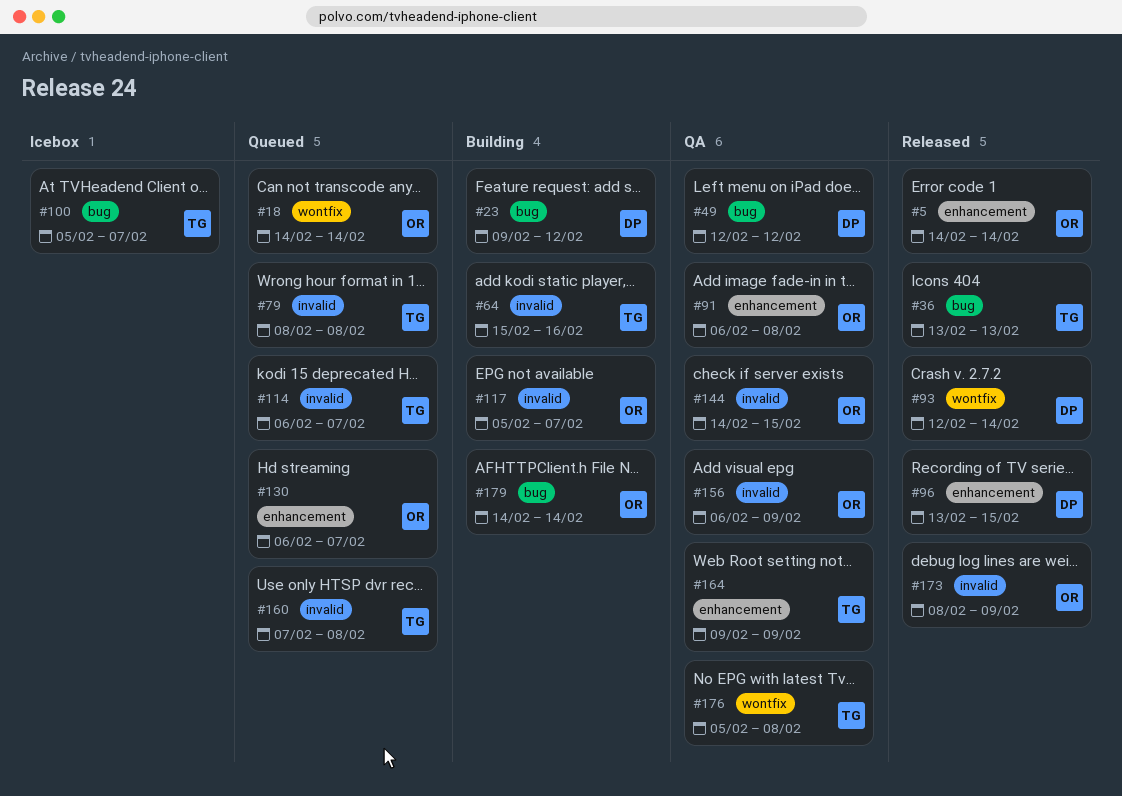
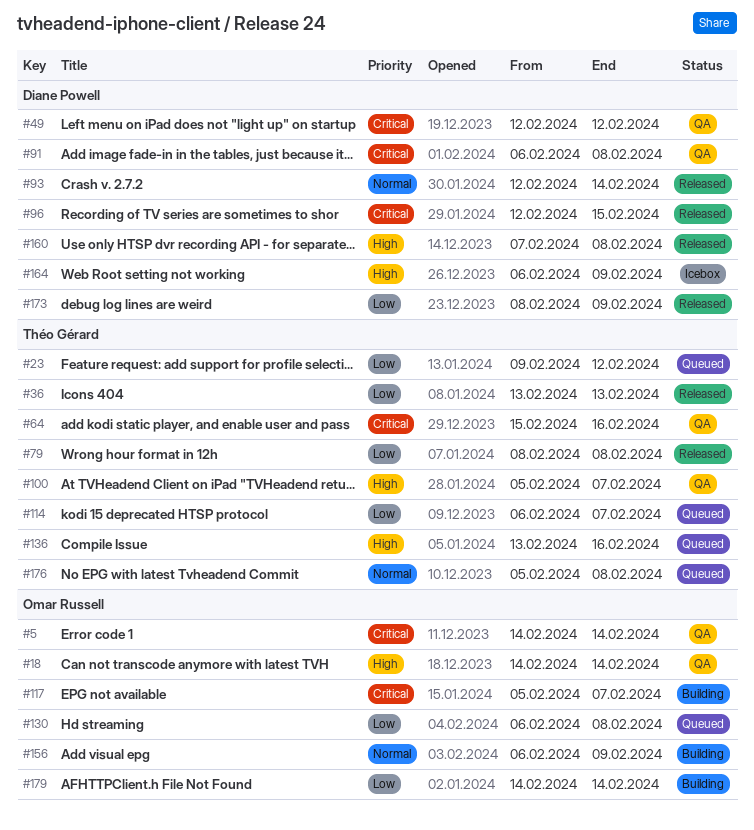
#5, status: Released -> QA
#18, status: Queued -> QA
#23, status: Building -> Queued
#23, owner: Diane Powell -> Théo Gérard
#64, status: Building -> QA
#79, status: Queued -> Released
#91, owner: Omar Russell -> Diane Powell
#96, start: Feb 13 -> Feb 12
#100, status: Icebox -> QA
#130, due: Feb 7 -> Feb 8
#136: none -> present
#144: present -> none
#156, status: QA -> Building
#160, status: Queued -> Released
#160, owner: Théo Gérard -> Diane Powell
#164, status: QA -> Icebox
#164, owner: Théo Gérard -> Diane Powell
#164, start: Feb 9 -> Feb 6
#173, owner: Omar Russell -> Diane Powell
#176, status: QA -> Queued

